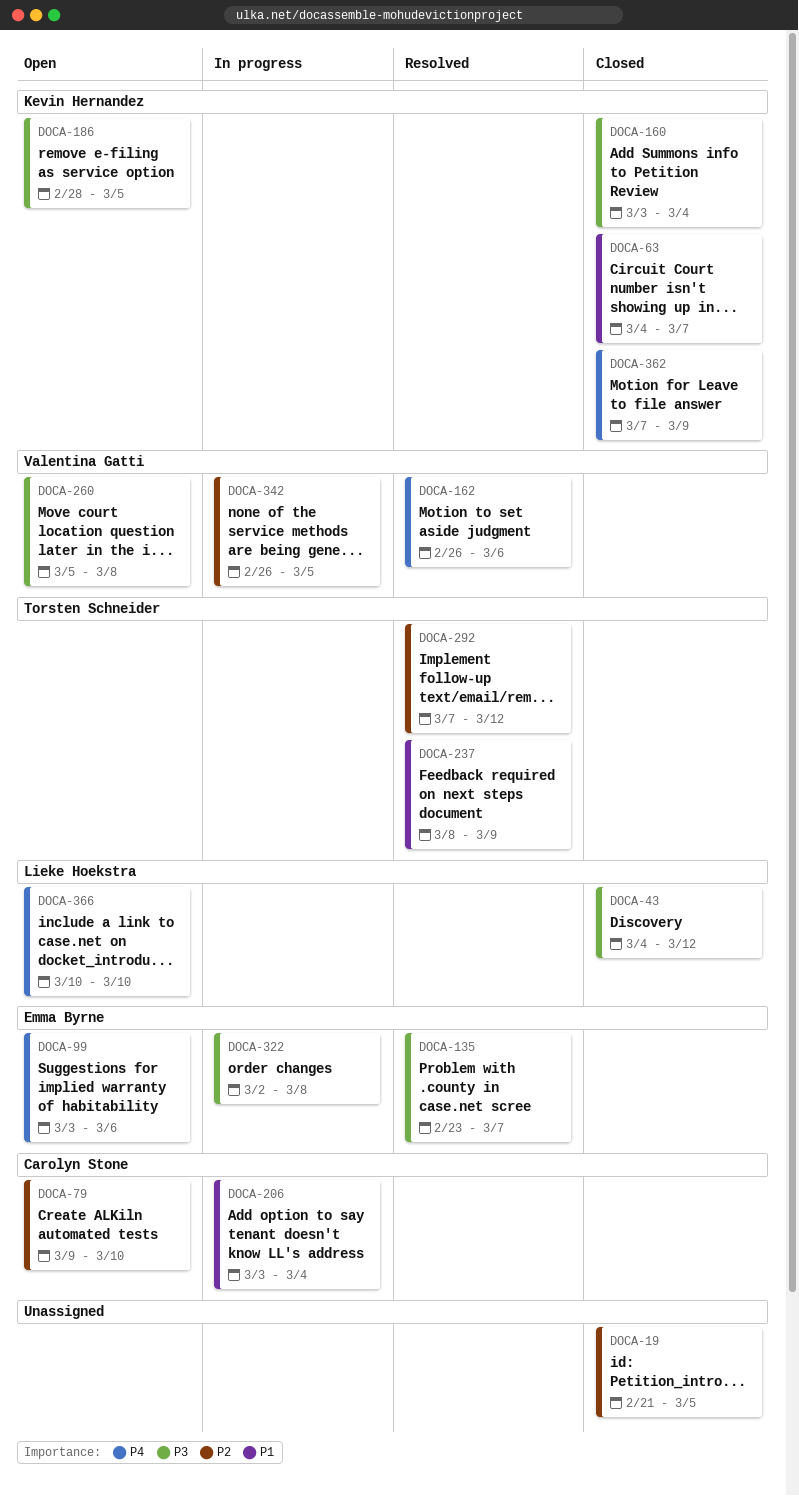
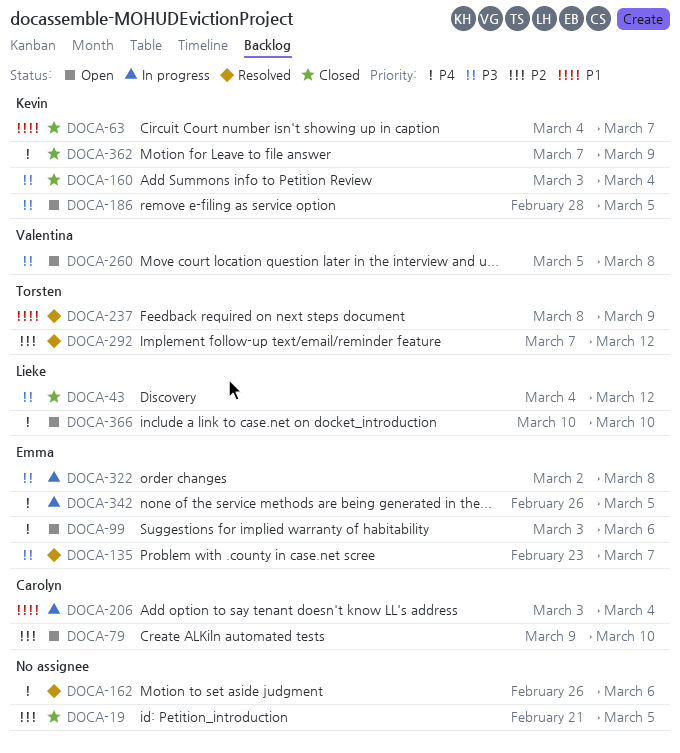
DOCA-162, owner: Valentina Gatti -> none
DOCA-342, owner: Valentina Gatti -> Emma Byrne
DOCA-342, priority: P2 -> P4

